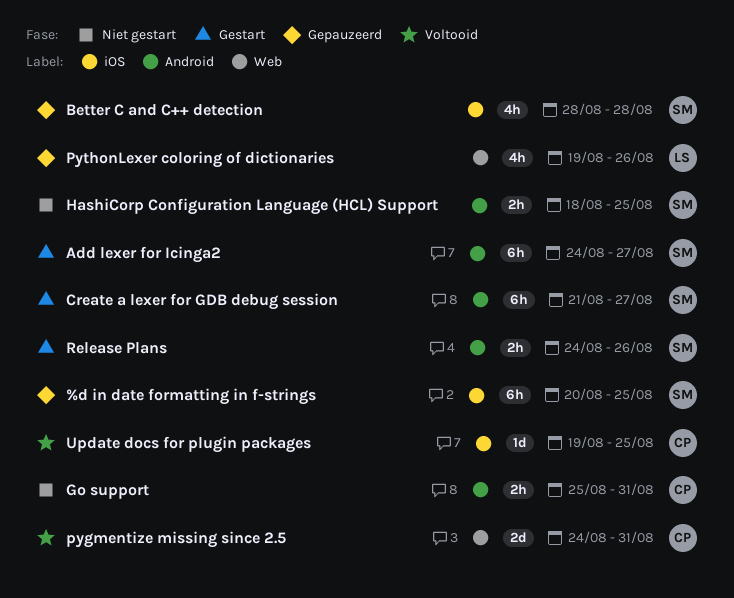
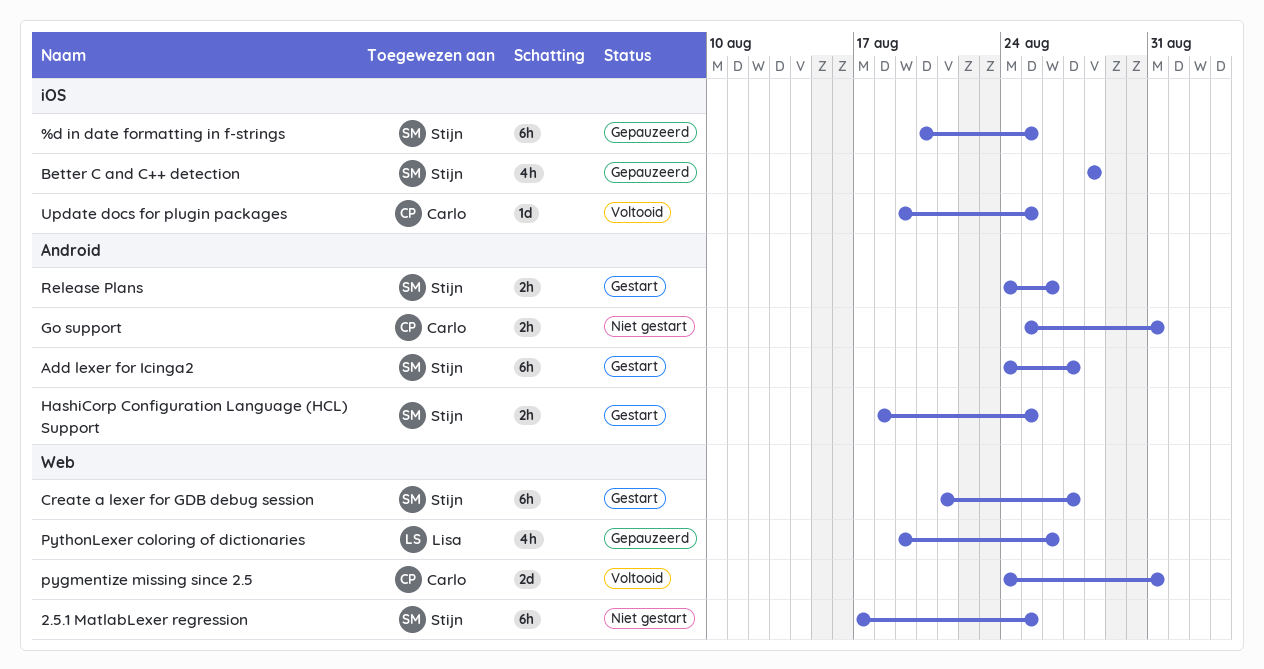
2.5.1 MatlabLexer regression: none -> present
Create a lexer for GDB debug session, label: Android -> Web
HashiCorp Configuration Language (HCL) Support, status: Niet gestart -> Gestart

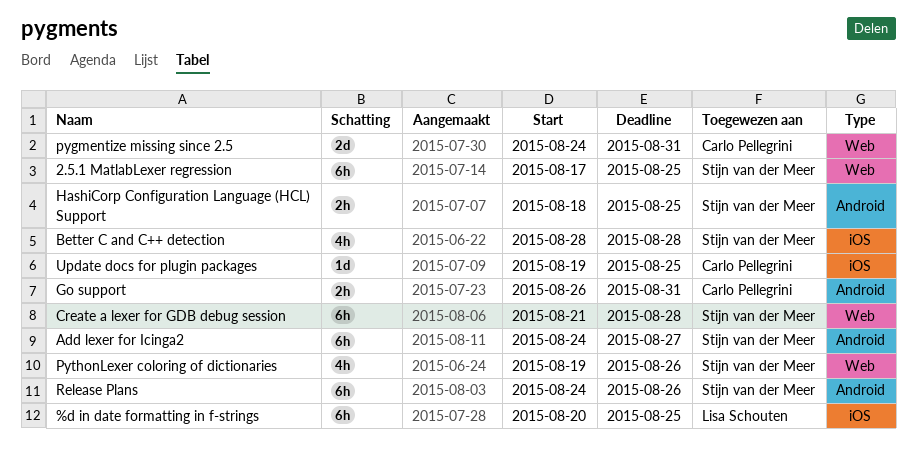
%d in date formatting in f-strings, owner: Stijn van der Meer -> Lisa Schouten
Create a lexer for GDB debug session, due: Aug 27 -> Aug 28
Go support, start: Aug 25 -> Aug 26
PythonLexer coloring of dictionaries, owner: Lisa Schouten -> Stijn van der Meer
Release Plans, estimate: 2h -> 6h

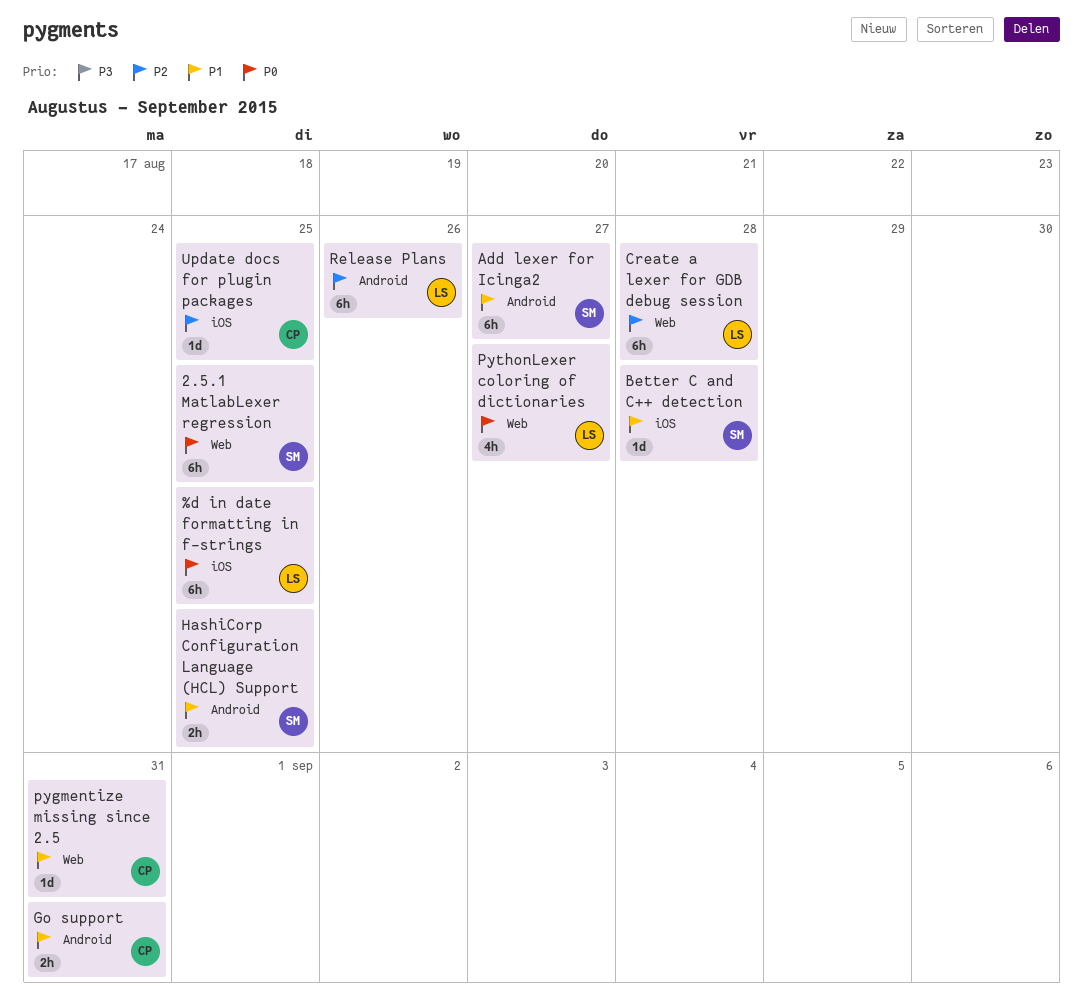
Better C and C++ detection, estimate: 4h -> 1d
Create a lexer for GDB debug session, owner: Stijn van der Meer -> Lisa Schouten
pygmentize missing since 2.5, estimate: 2d -> 1d
PythonLexer coloring of dictionaries, owner: Stijn van der Meer -> Lisa Schouten
PythonLexer coloring of dictionaries, due: Aug 26 -> Aug 27
Release Plans, owner: Stijn van der Meer -> Lisa Schouten

